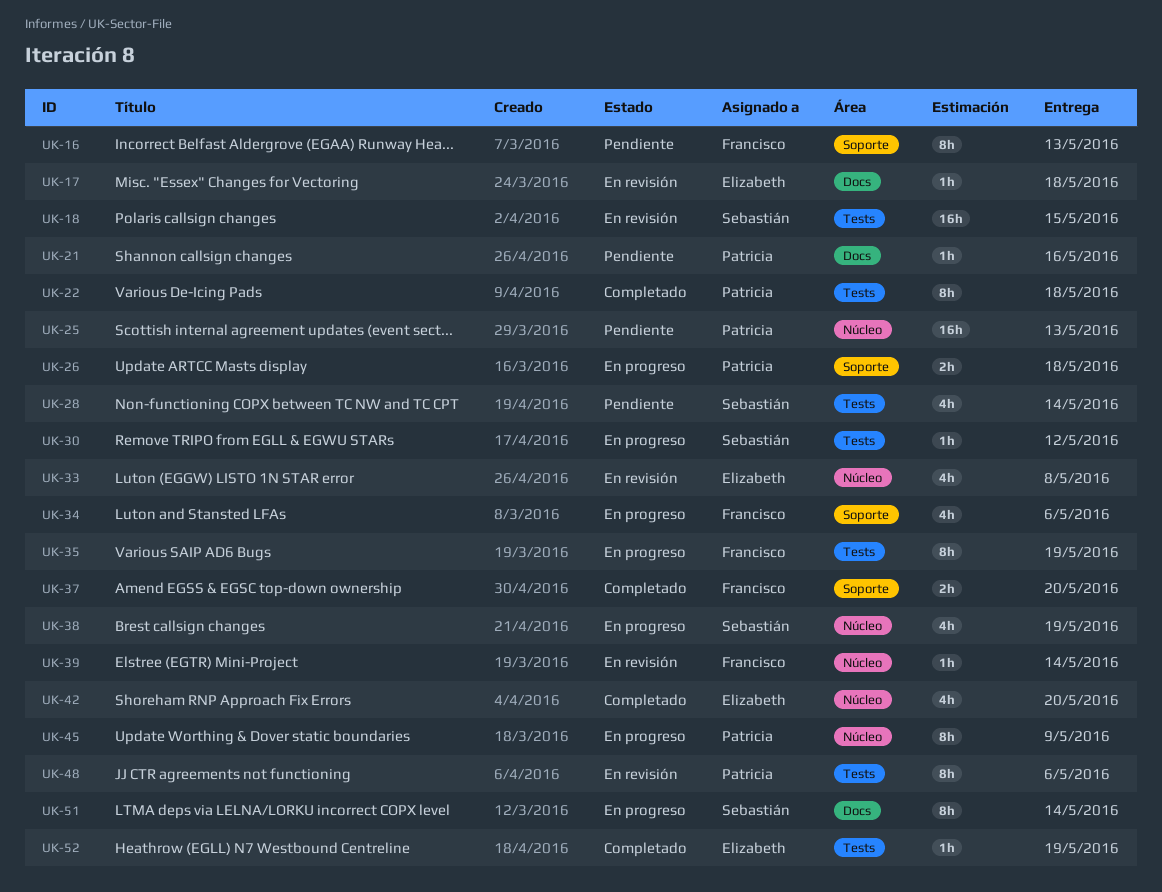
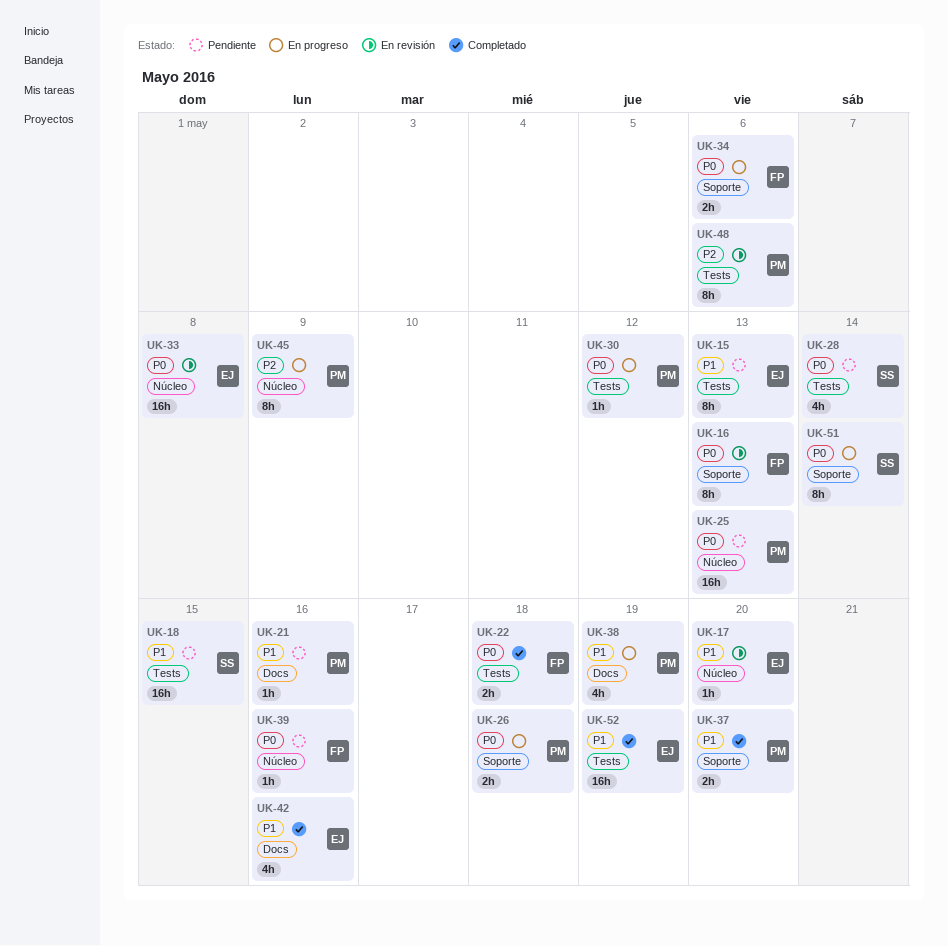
UK-15: none -> present
UK-16, status: Pendiente -> En revisión
UK-17, label: Docs -> Núcleo
UK-17, due: May 18 -> May 20
UK-18, status: En revisión -> Pendiente
UK-22, owner: Patricia -> Francisco
UK-22, estimate: 8h -> 2h
UK-30, owner: Sebastián -> Patricia
UK-33, estimate: 4h -> 16h
UK-34, estimate: 4h -> 2h
UK-35: present -> none
UK-37, owner: Francisco -> Patricia
UK-38, owner: Sebastián -> Patricia
UK-38, label: Núcleo -> Docs
UK-39, status: En revisión -> Pendiente
UK-39, due: May 14 -> May 16
UK-42, label: Núcleo -> Docs
UK-42, due: May 20 -> May 16
UK-51, label: Docs -> Soporte
UK-52, estimate: 1h -> 16h

